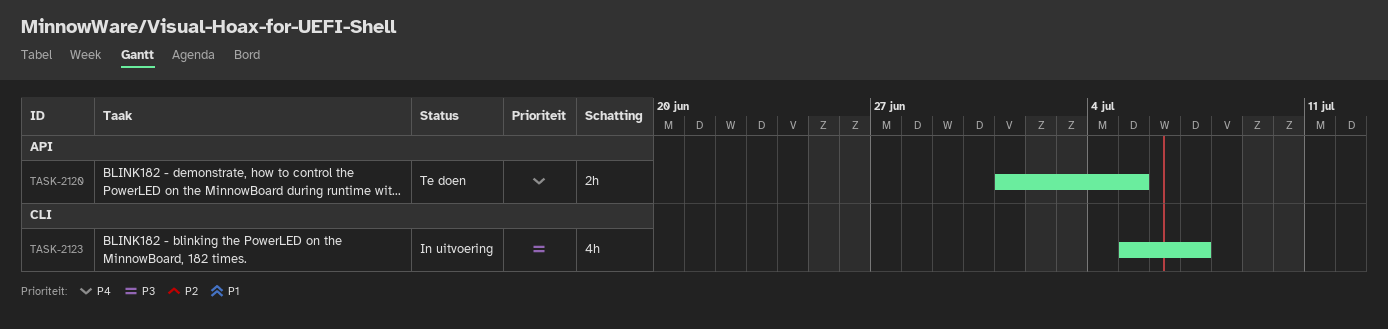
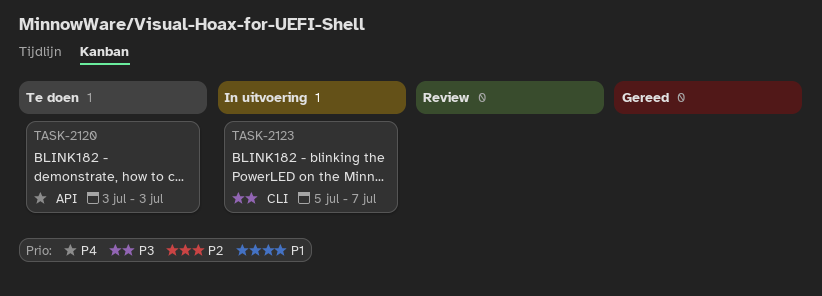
TASK-2120, start: Jul 1 -> Jul 3
TASK-2120, due: Jul 5 -> Jul 3

